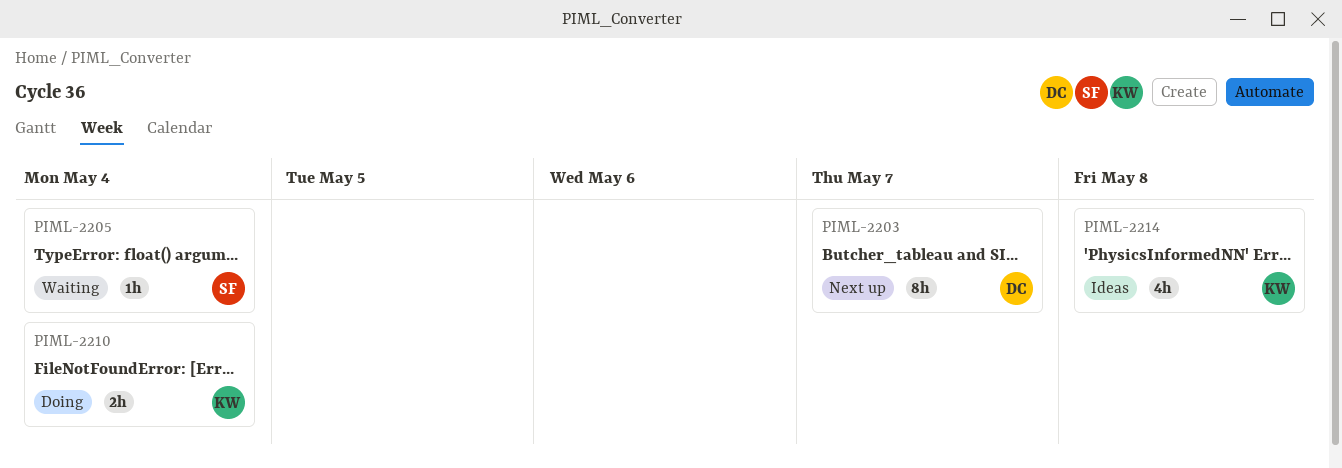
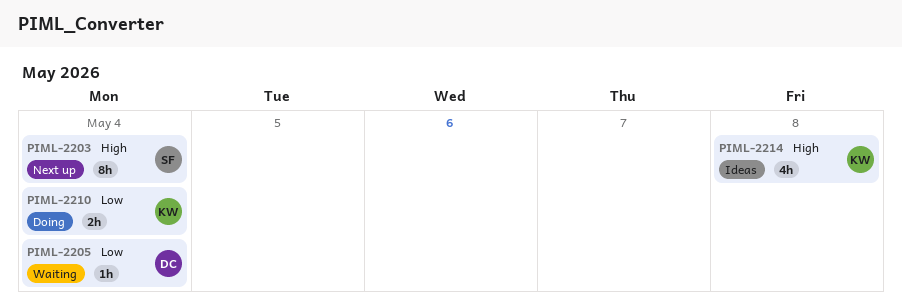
PIML-2203, owner: DC -> SF
PIML-2203, due: May 7 -> May 4
PIML-2205, owner: SF -> DC

